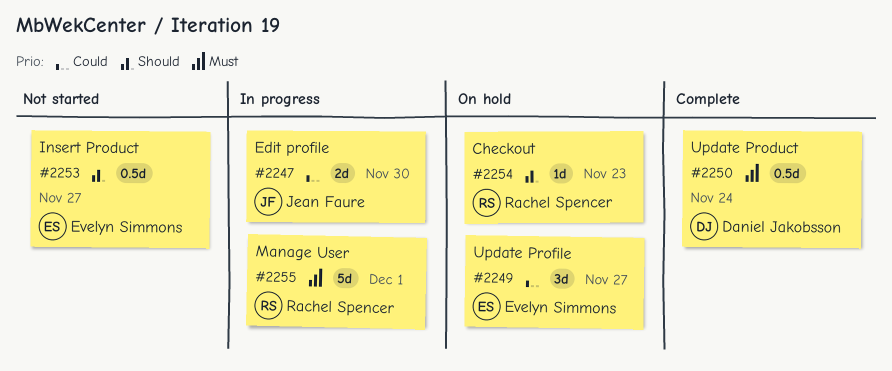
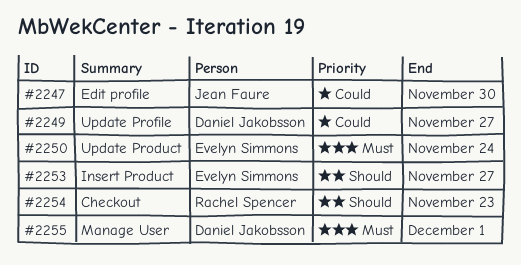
#2249, owner: Evelyn Simmons -> Daniel Jakobsson
#2250, owner: Daniel Jakobsson -> Evelyn Simmons
#2255, owner: Rachel Spencer -> Daniel Jakobsson

